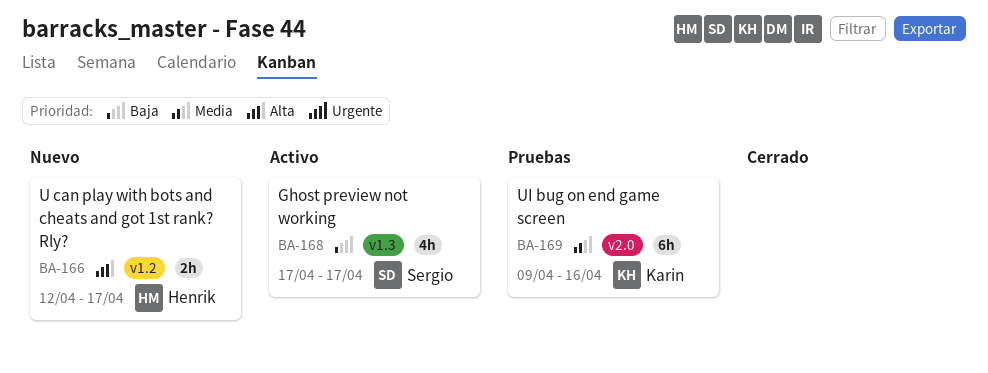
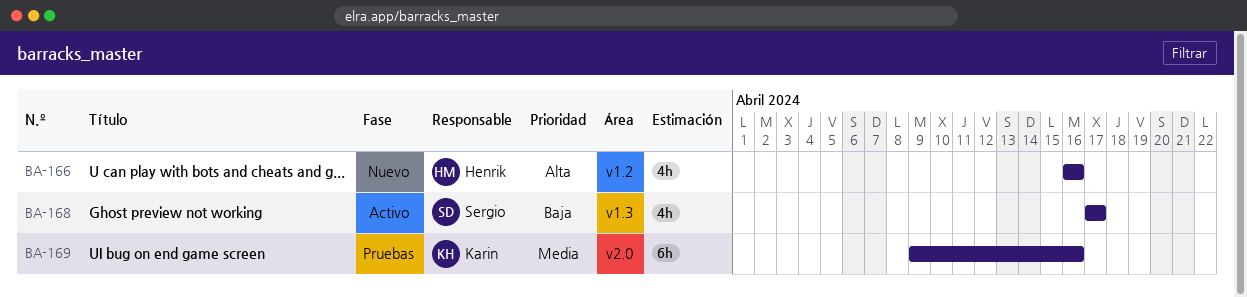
BA-166, estimate: 2h -> 4h
BA-166, start: Apr 12 -> Apr 16
BA-166, due: Apr 17 -> Apr 16

